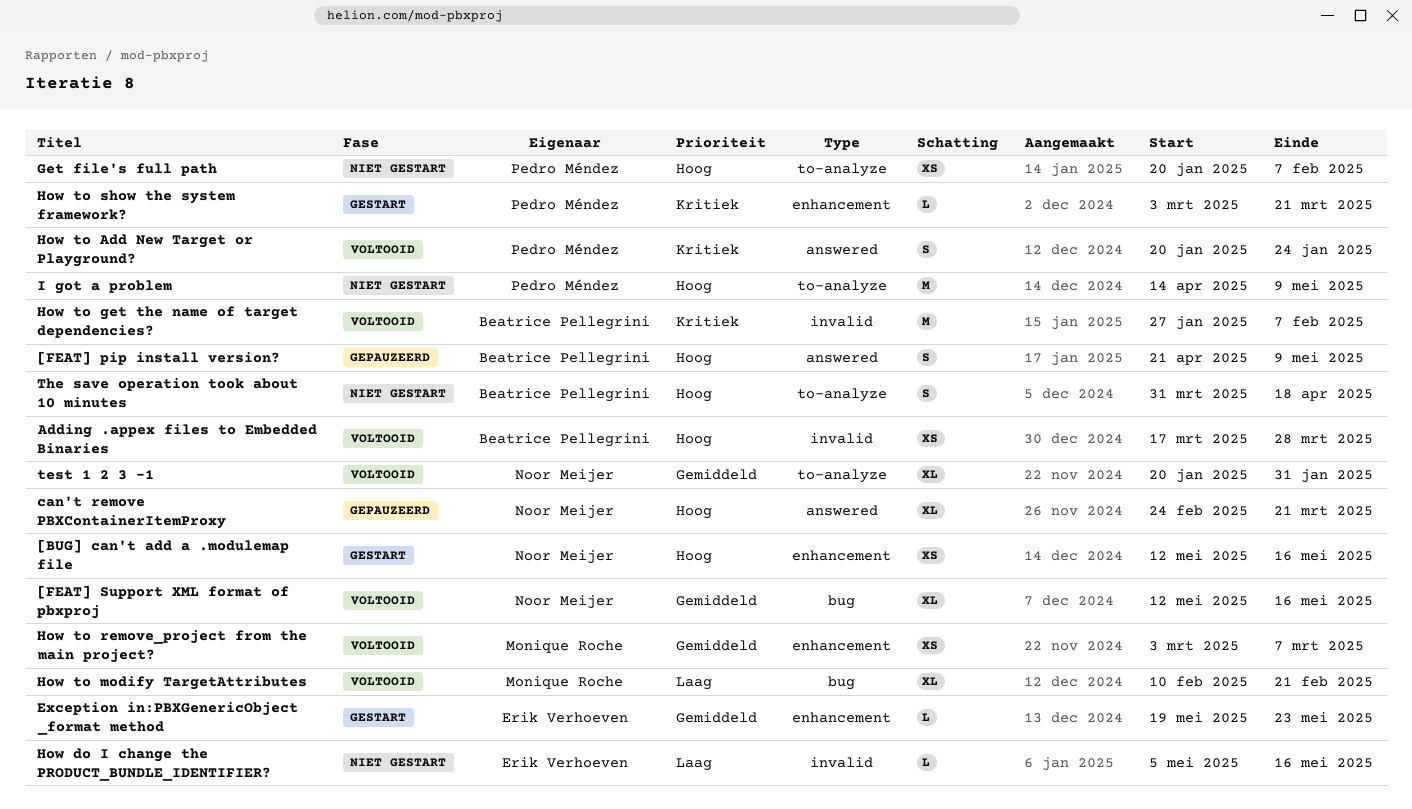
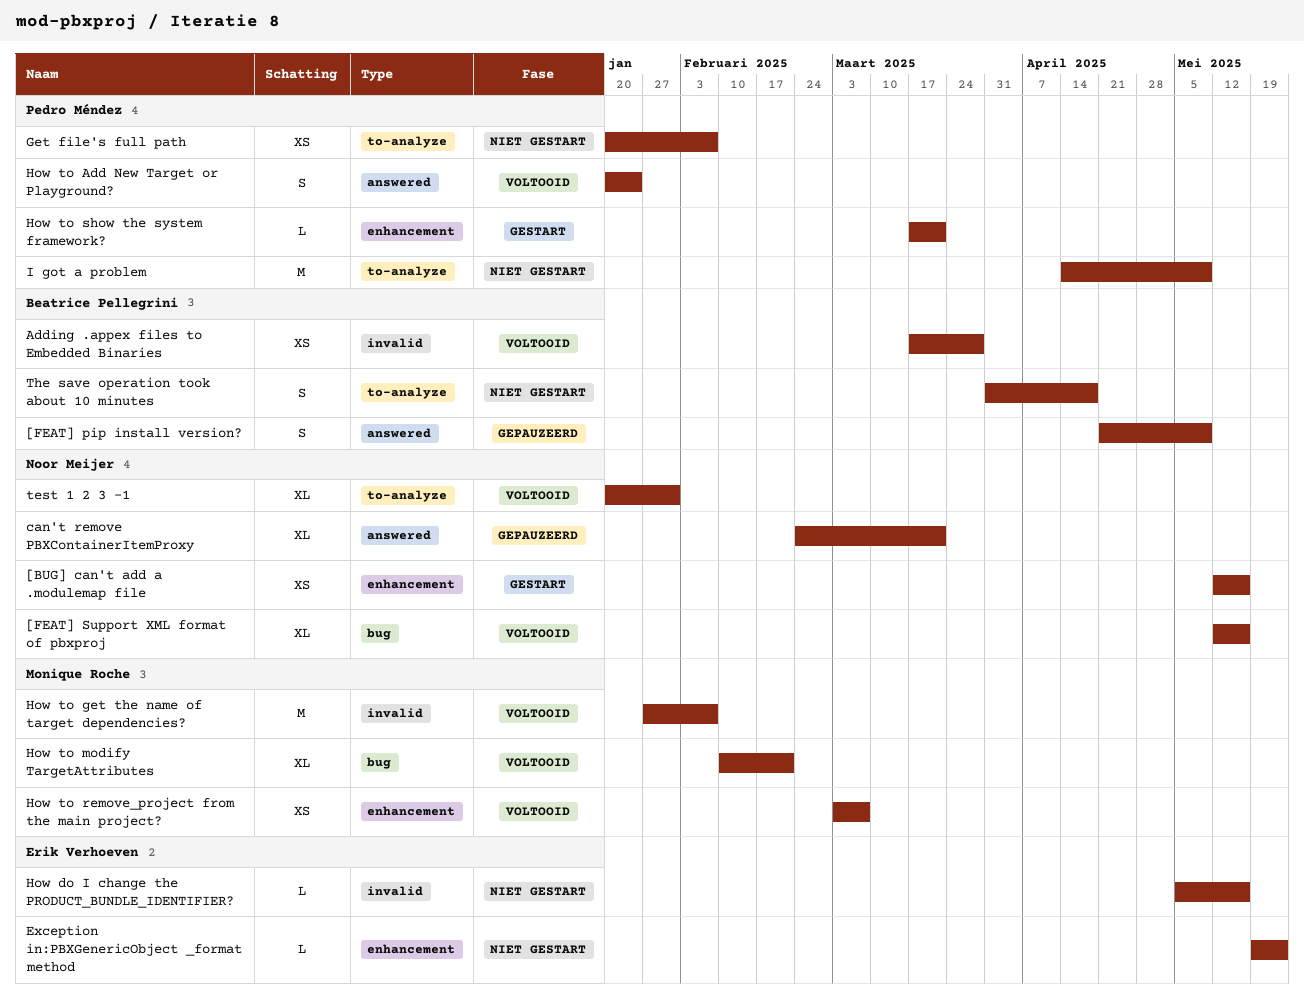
Exception in:PBXGenericObject _format method, status: Gestart -> Niet gestart
How to get the name of target dependencies?, owner: Beatrice Pellegrini -> Monique Roche
How to show the system framework?, start: Mar 3 -> Mar 17

